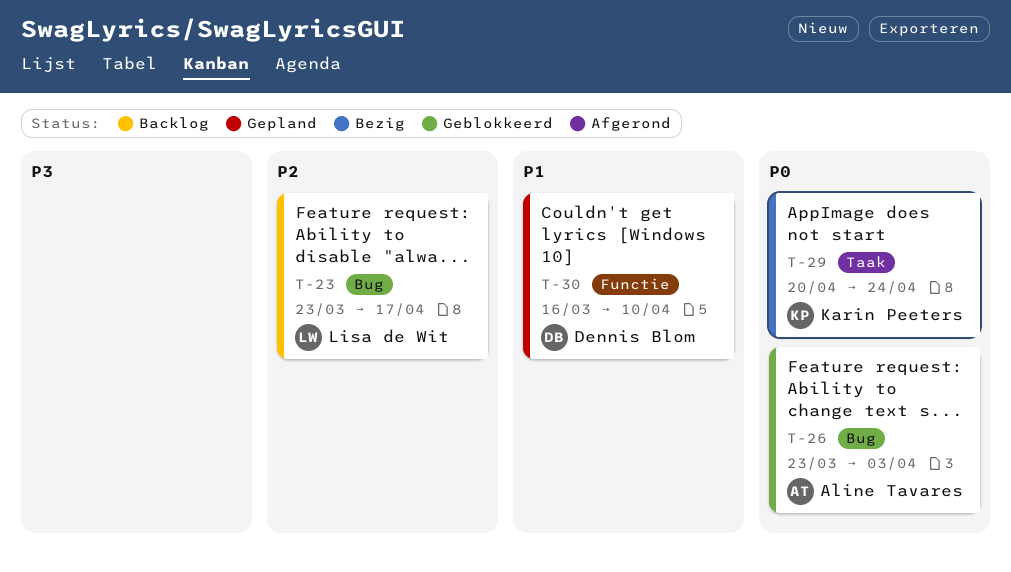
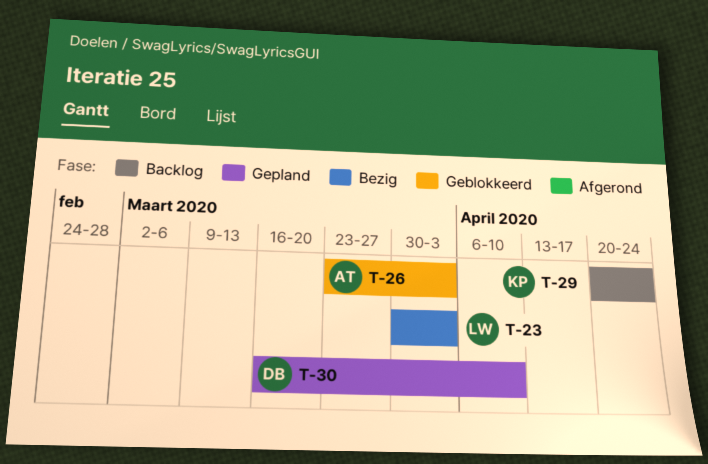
T-23, status: Backlog -> Bezig
T-23, start: Mar 23 -> Mar 30
T-23, due: Apr 17 -> Apr 3
T-29, status: Bezig -> Backlog

